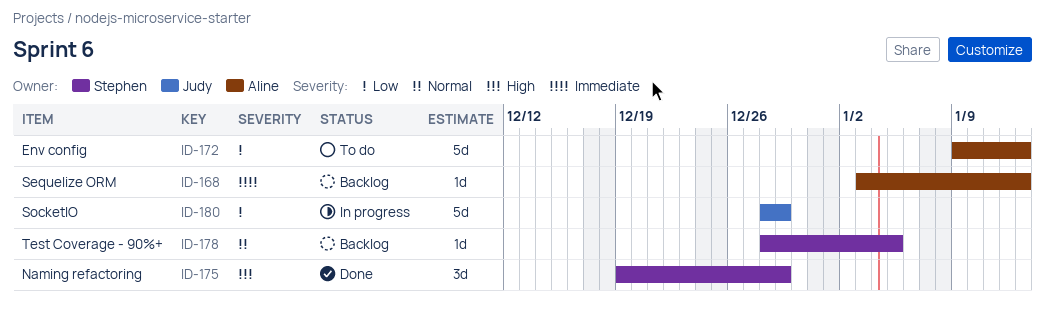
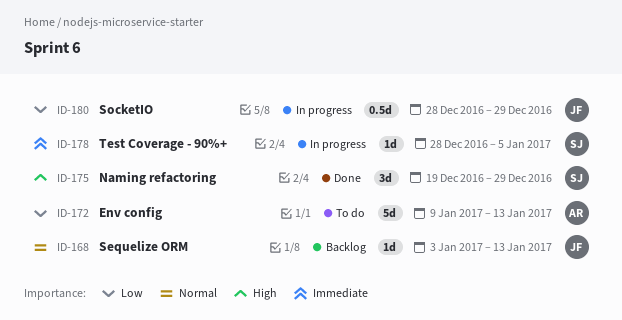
ID-168, owner: Aline -> Judy
ID-168, priority: Immediate -> Normal
ID-178, status: Backlog -> In progress
ID-178, priority: Normal -> Immediate
ID-180, estimate: 5d -> 0.5d

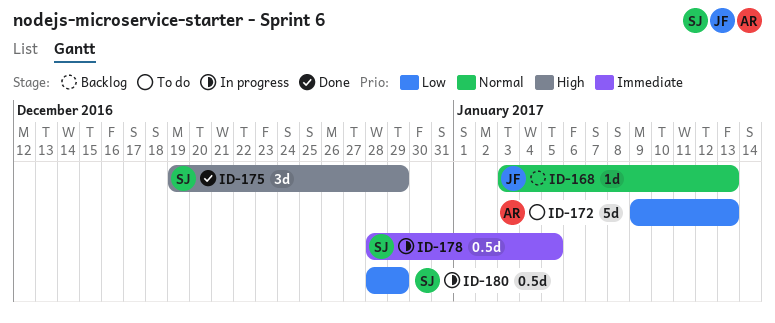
ID-178, estimate: 1d -> 0.5d
ID-180, owner: JF -> SJ

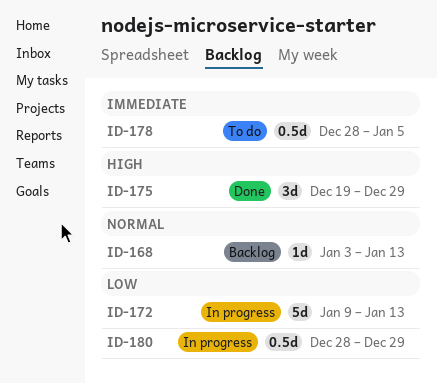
ID-172, status: To do -> In progress
ID-178, status: In progress -> To do

